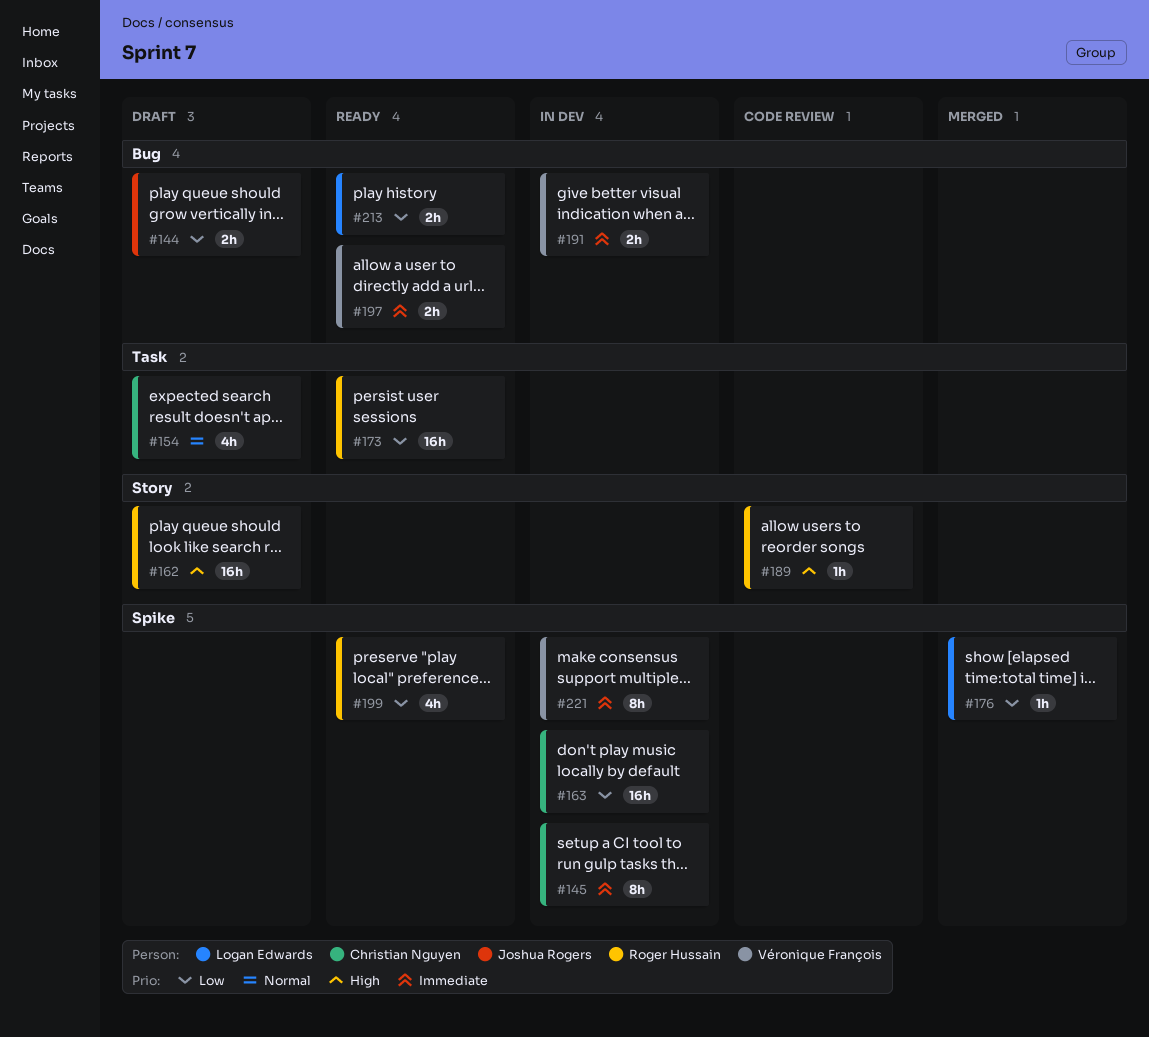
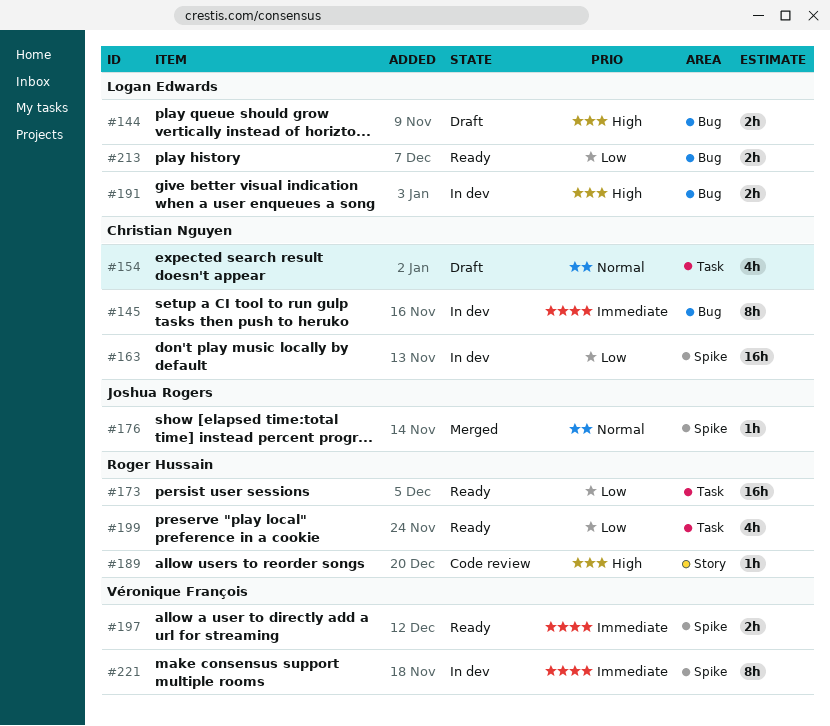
#144, owner: Joshua Rogers -> Logan Edwards
#144, priority: Low -> High
#145, label: Spike -> Bug
#162: present -> none
#176, owner: Logan Edwards -> Joshua Rogers
#176, priority: Low -> Normal
#191, owner: Véronique François -> Logan Edwards
#191, priority: Immediate -> High
#197, label: Bug -> Spike
#199, label: Spike -> Task

